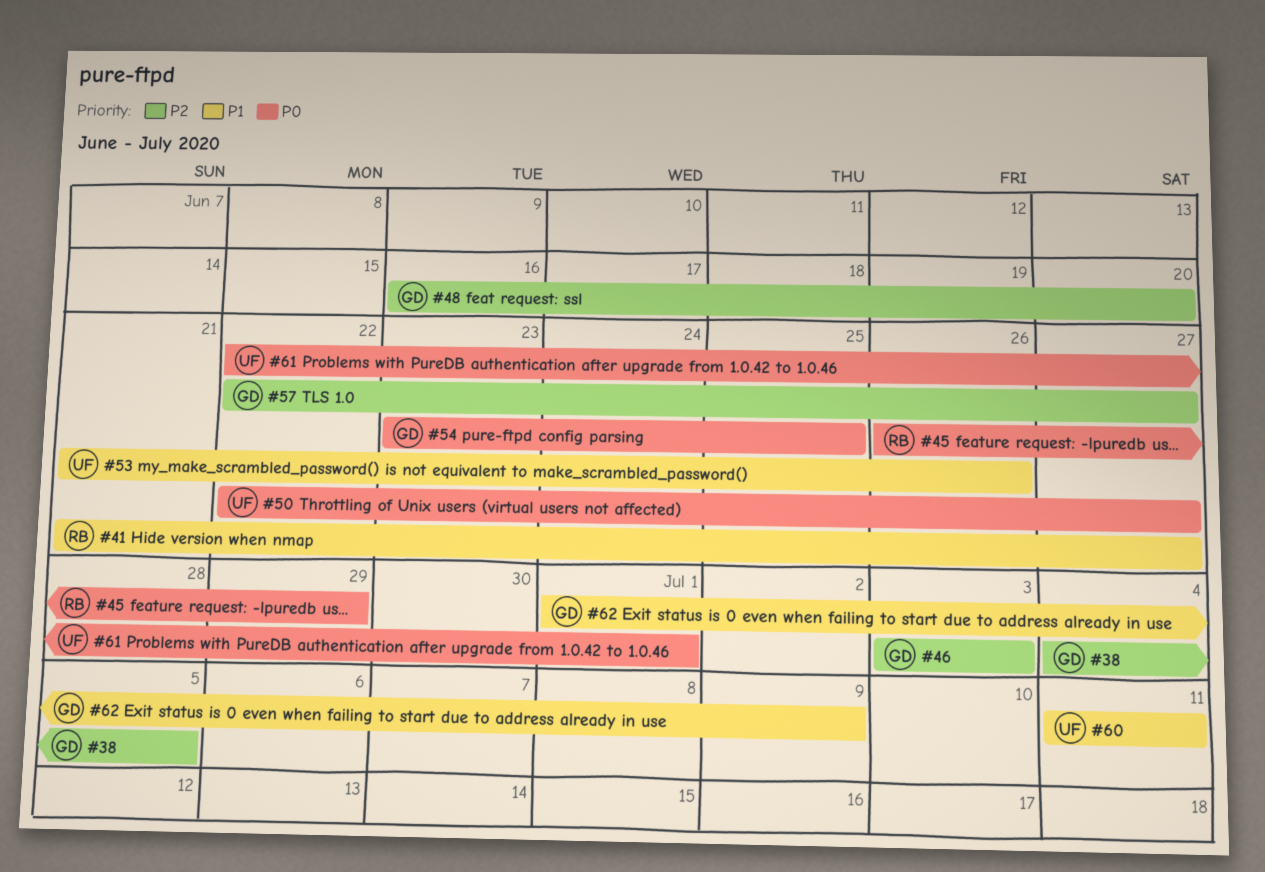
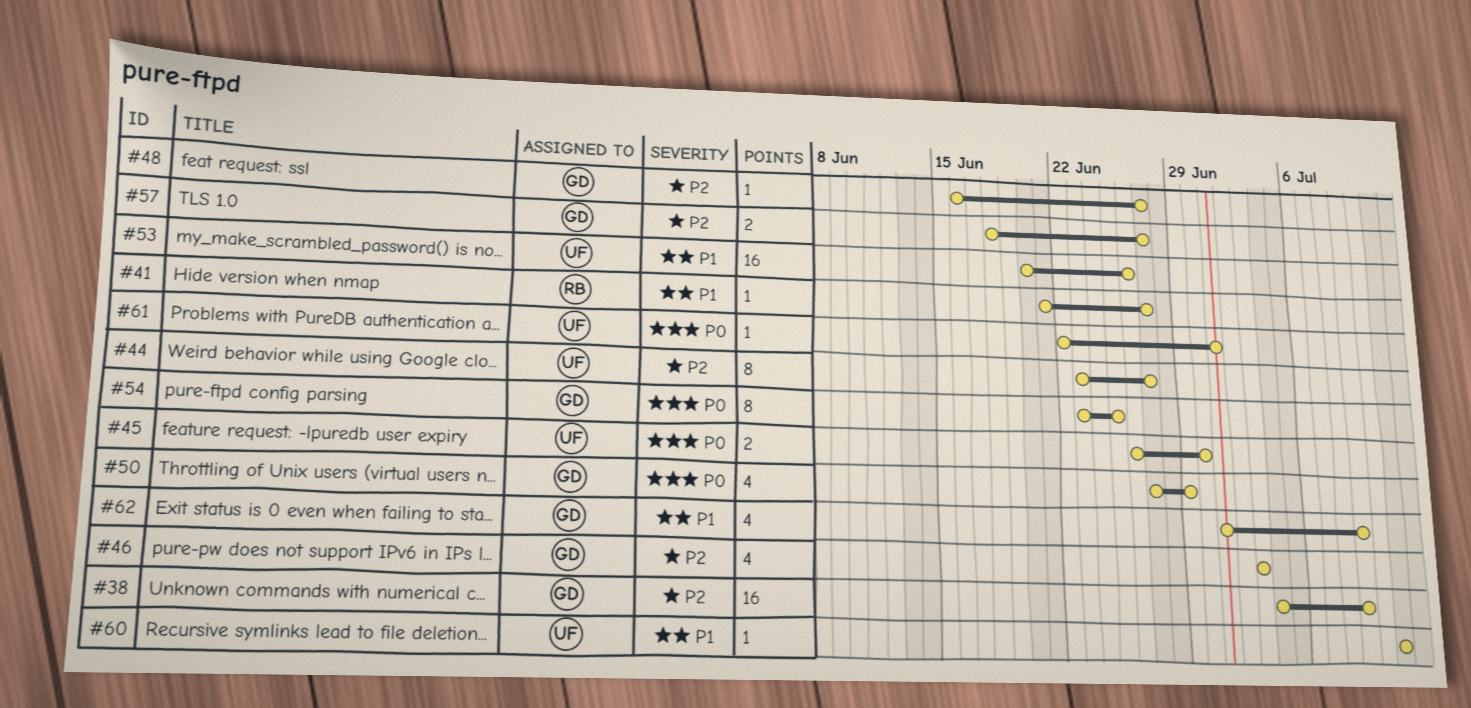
#38, due: Jul 5 -> Jul 9
#44: none -> present
#45, owner: RB -> UF
#45, due: Jun 29 -> Jun 30
#48, due: Jun 20 -> Jun 27
#50, owner: UF -> GD
#50, start: Jun 22 -> Jun 27
#50, due: Jun 27 -> Jun 29
#53, start: Jun 21 -> Jun 20
#57, start: Jun 22 -> Jun 18

